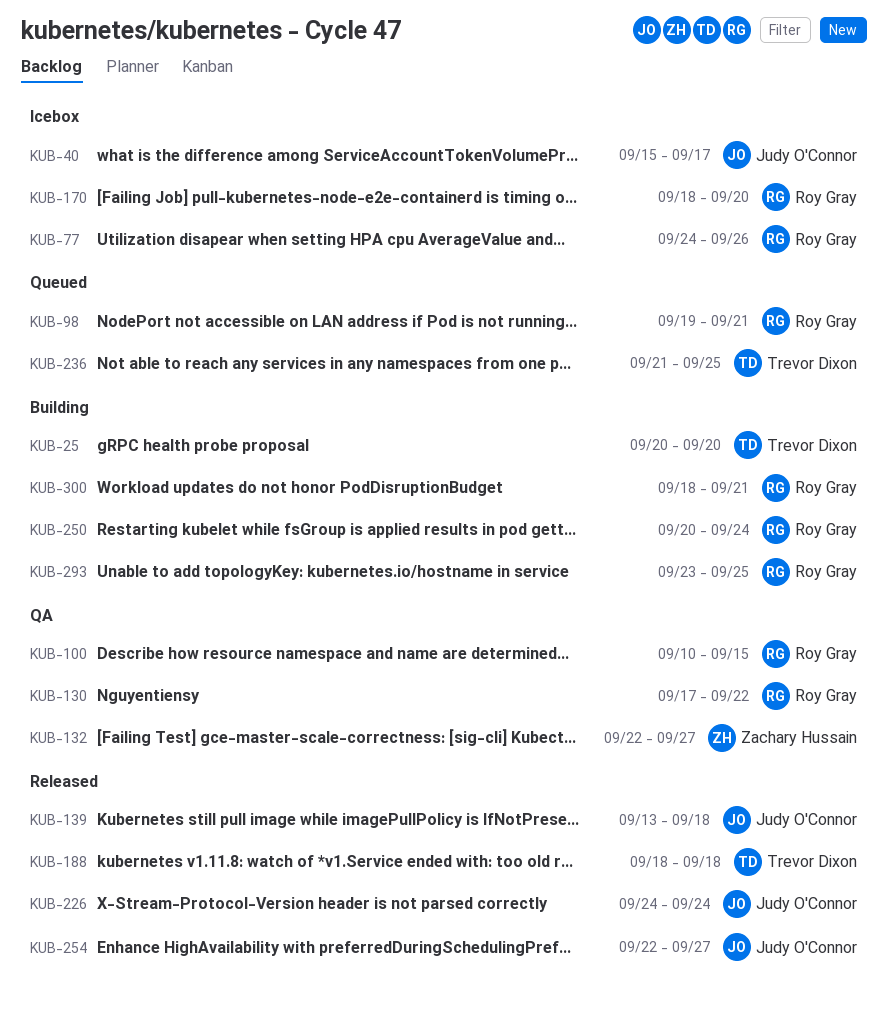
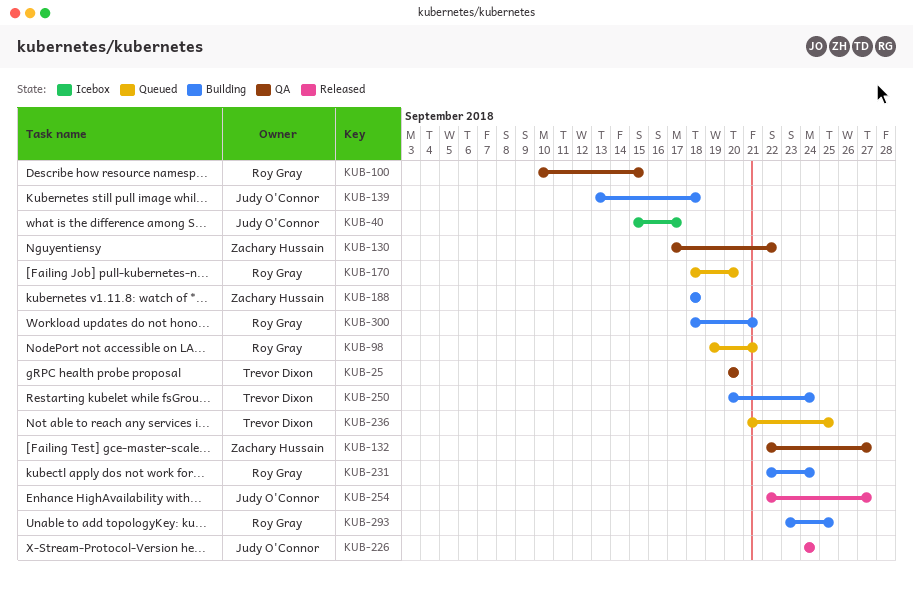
KUB-25, status: Building -> QA
KUB-77: present -> none
KUB-130, owner: Roy Gray -> Zachary Hussain
KUB-139, status: Released -> Building
KUB-170, status: Icebox -> Queued
KUB-188, status: Released -> Building
KUB-188, owner: Trevor Dixon -> Zachary Hussain
KUB-231: none -> present
KUB-250, owner: Roy Gray -> Trevor Dixon

